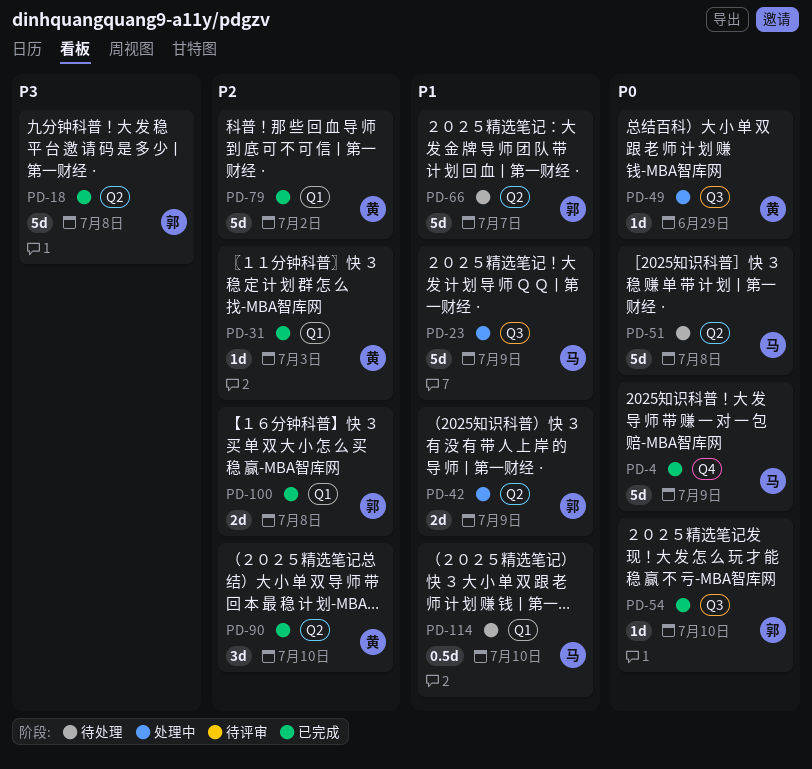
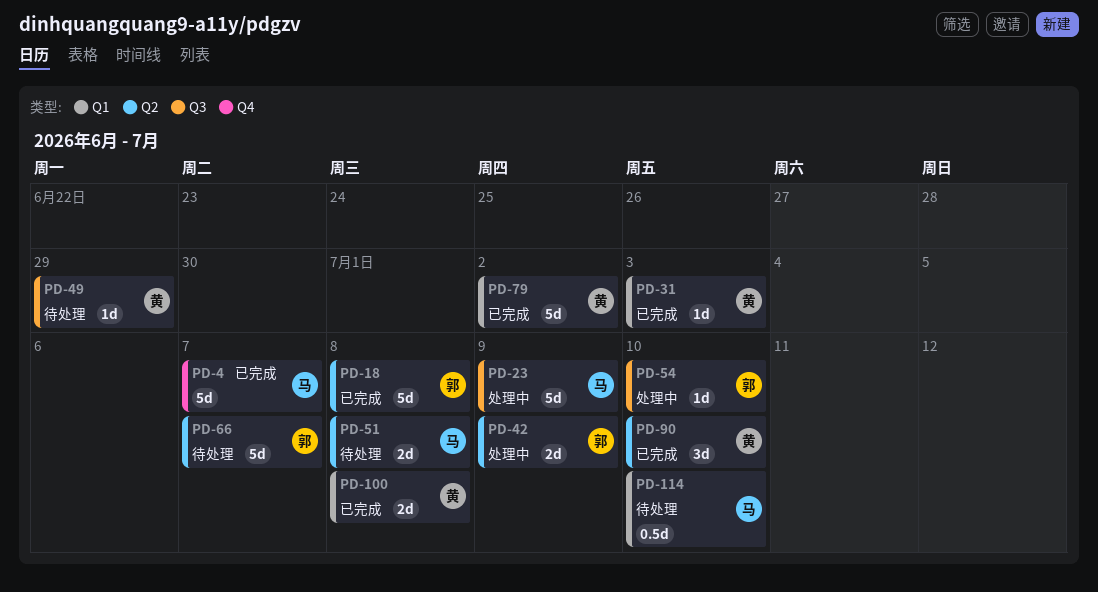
PD-4, due: Jul 9 -> Jul 7
PD-49, status: 处理中 -> 待处理
PD-51, estimate: 5d -> 2d
PD-54, status: 已完成 -> 处理中
PD-100, owner: 郭 -> 黄

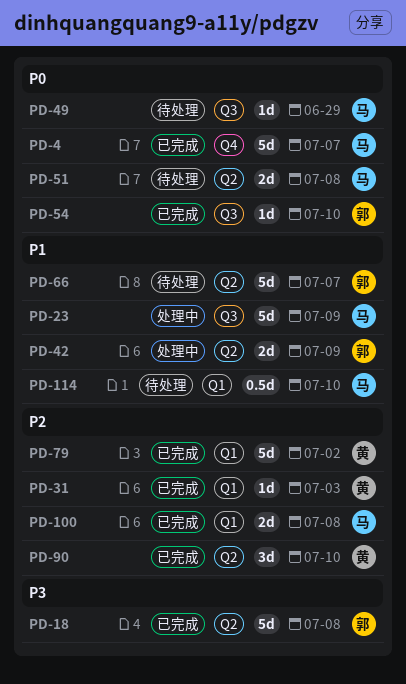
PD-49, owner: 黄 -> 马
PD-54, status: 处理中 -> 已完成
PD-100, owner: 黄 -> 马

